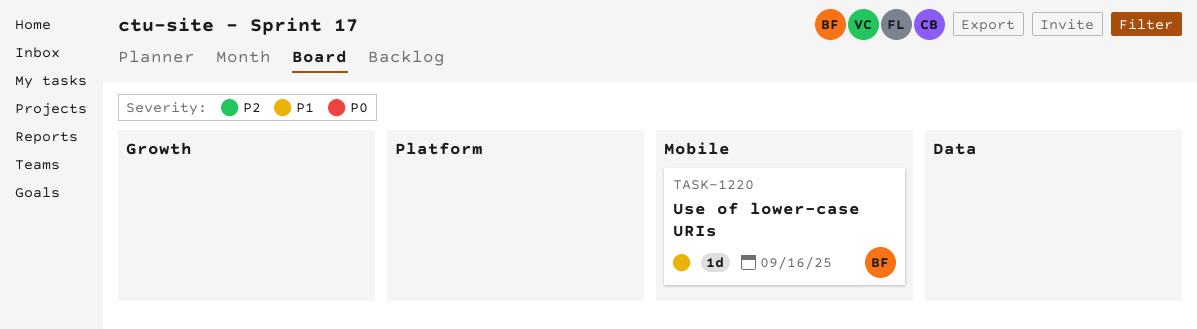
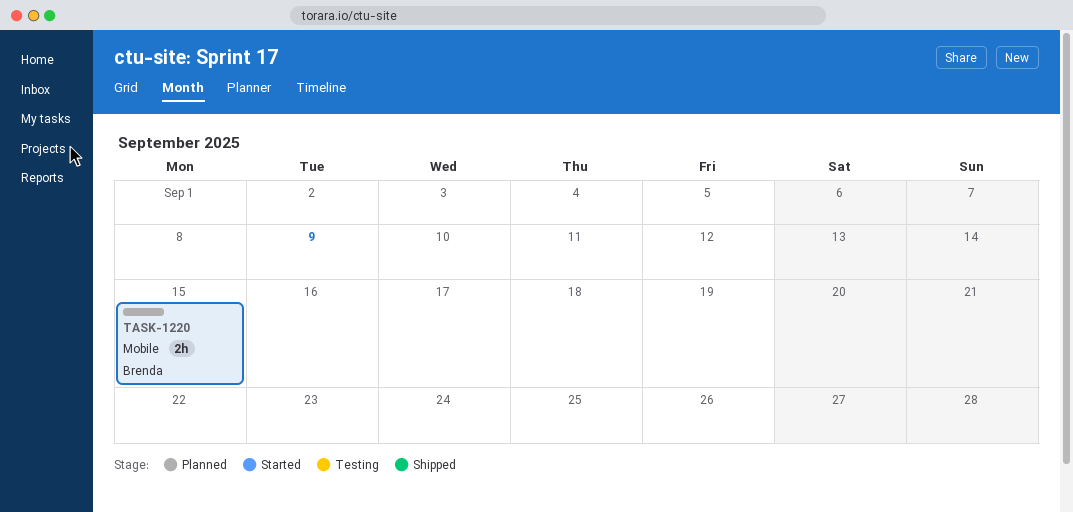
TASK-1220, estimate: 1d -> 2h
TASK-1220, due: Sep 16 -> Sep 15

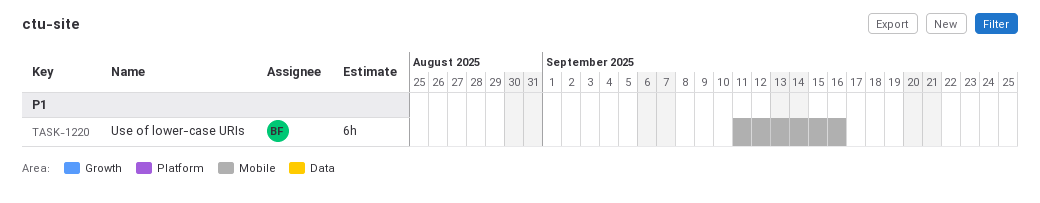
TASK-1220, estimate: 2h -> 6h
TASK-1220, due: Sep 15 -> Sep 16

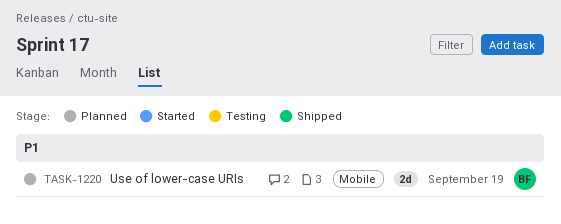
TASK-1220, estimate: 6h -> 2d
TASK-1220, due: Sep 16 -> Sep 19

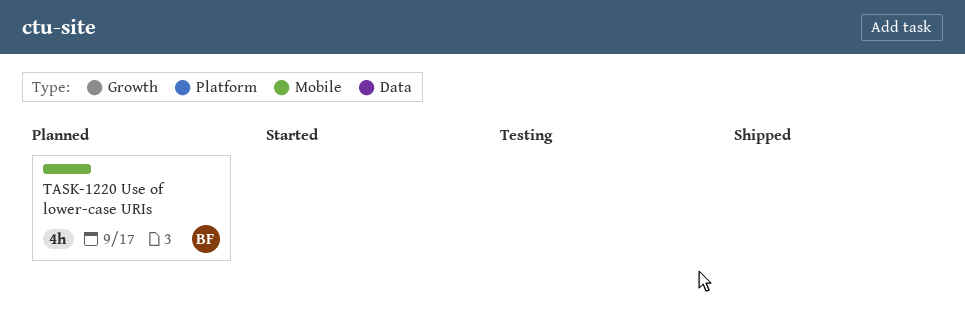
TASK-1220, estimate: 2d -> 4h
TASK-1220, due: Sep 19 -> Sep 17

